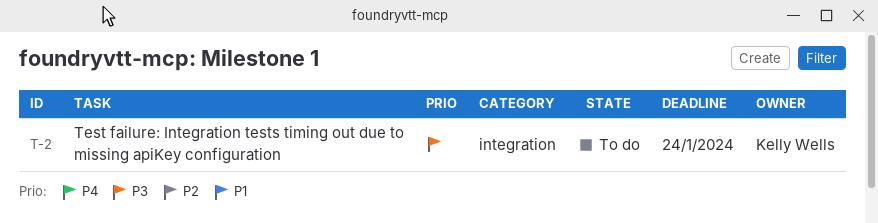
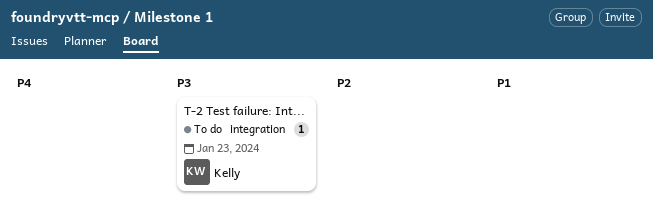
T-2, due: Jan 24 -> Jan 23

